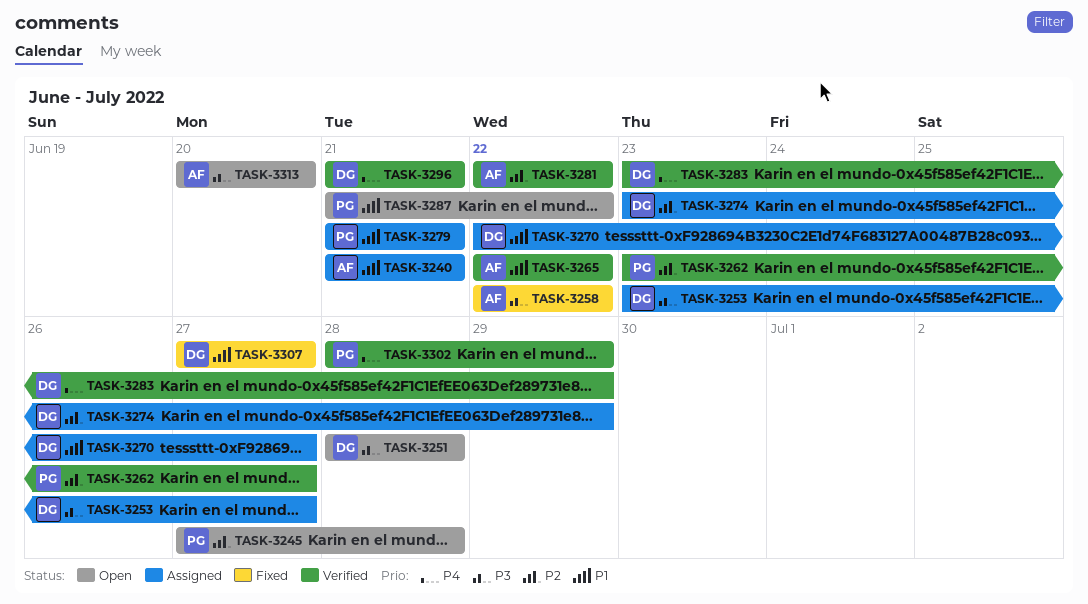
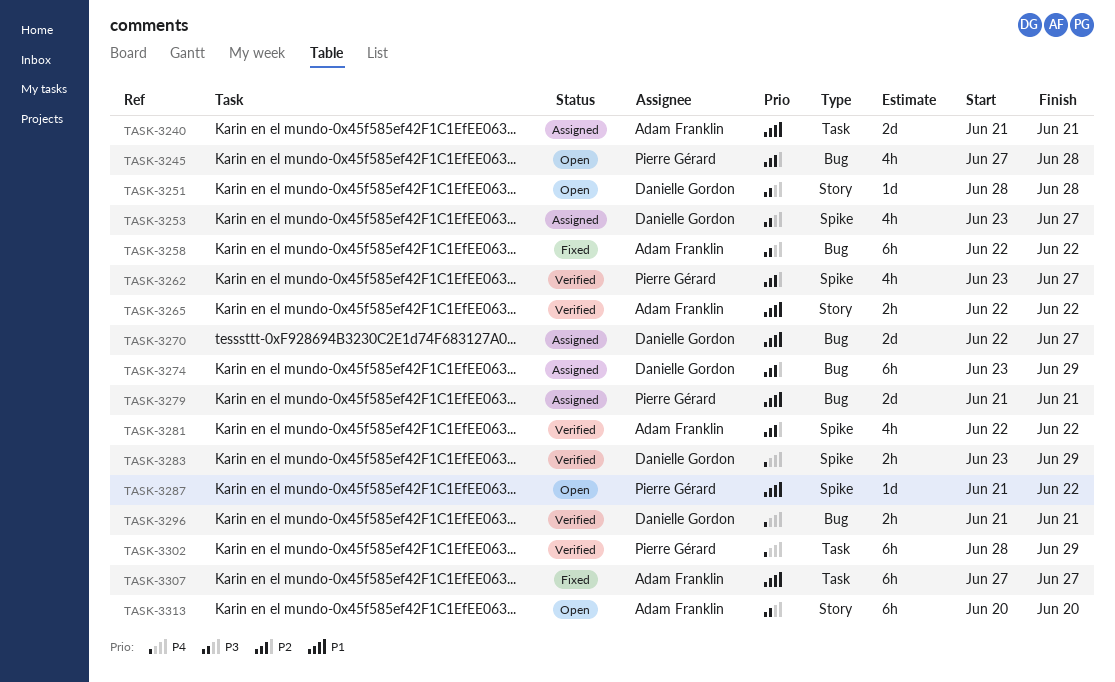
TASK-3307, owner: Danielle Gordon -> Adam Franklin

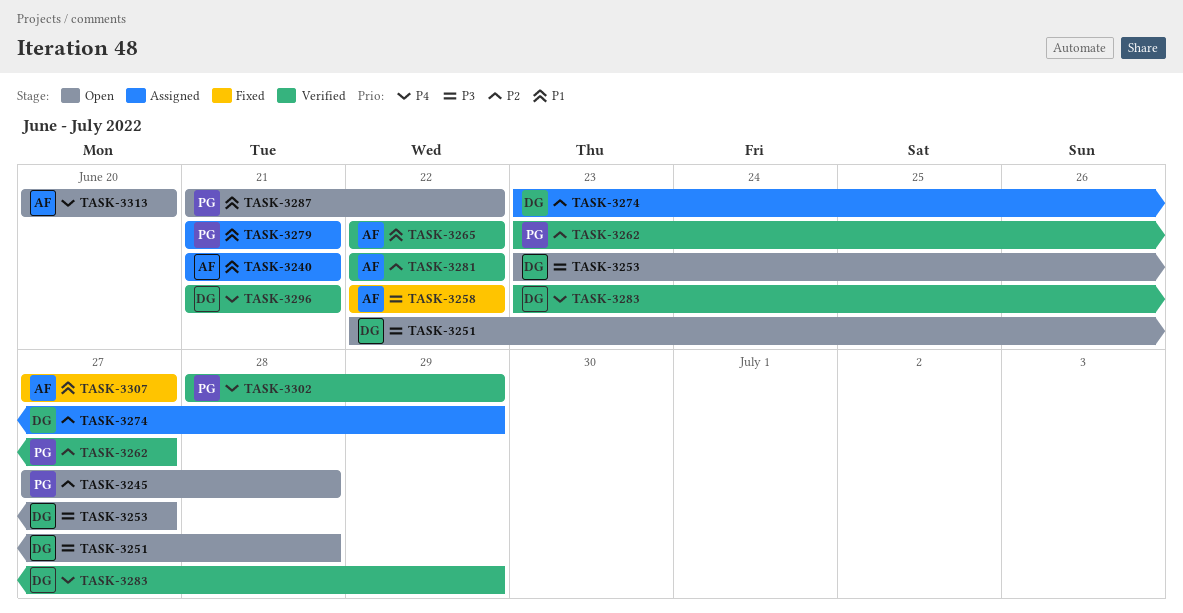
TASK-3251, start: Jun 28 -> Jun 22
TASK-3253, status: Assigned -> Open
TASK-3270: present -> none
TASK-3313, priority: P3 -> P4

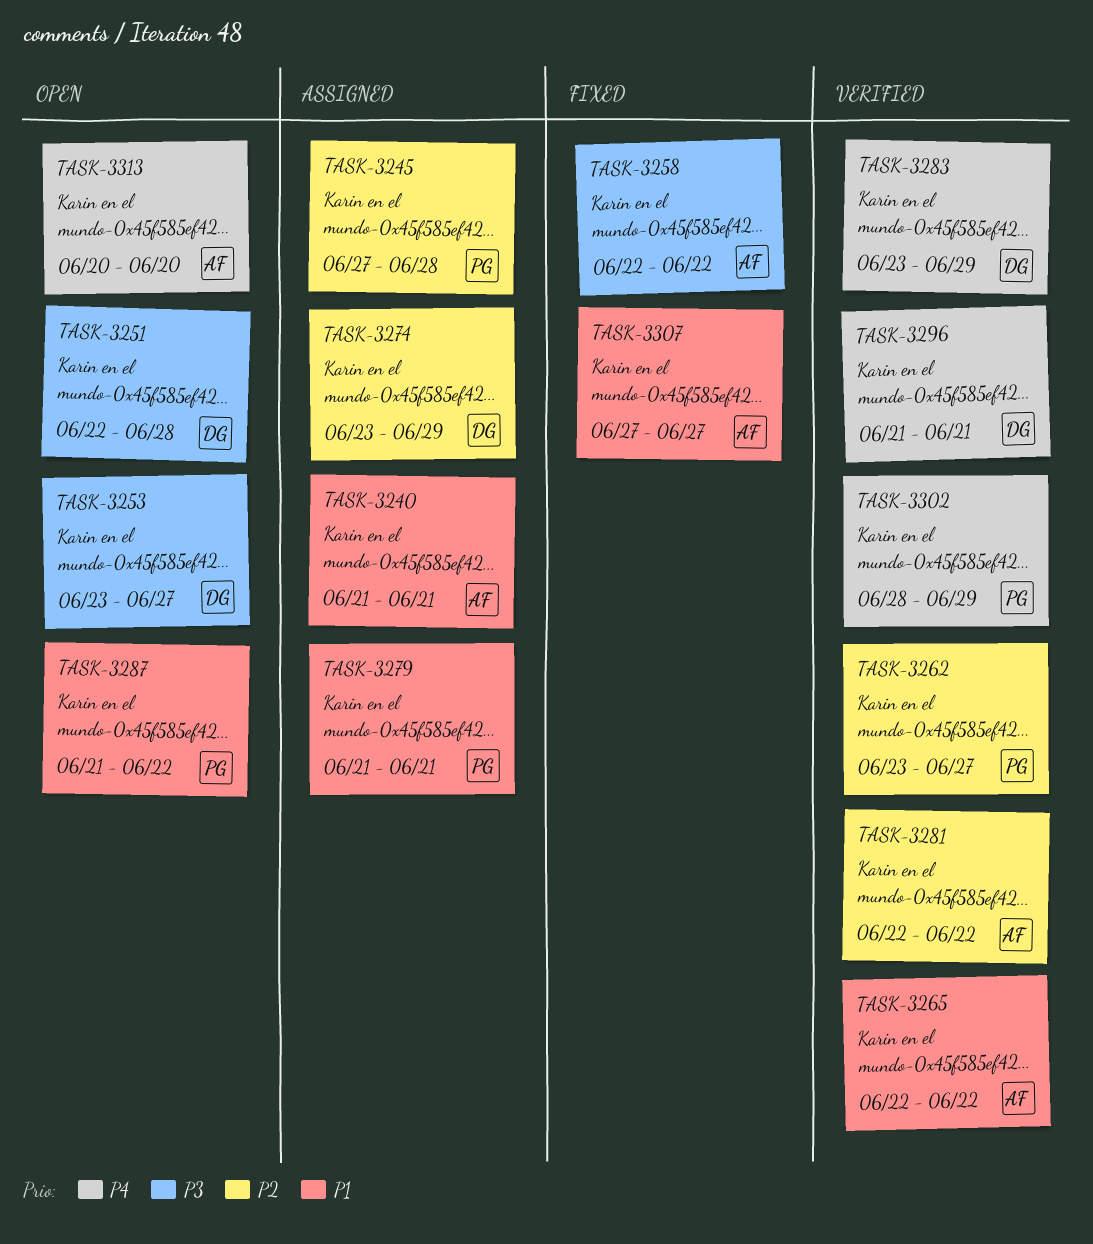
TASK-3245, status: Open -> Assigned

